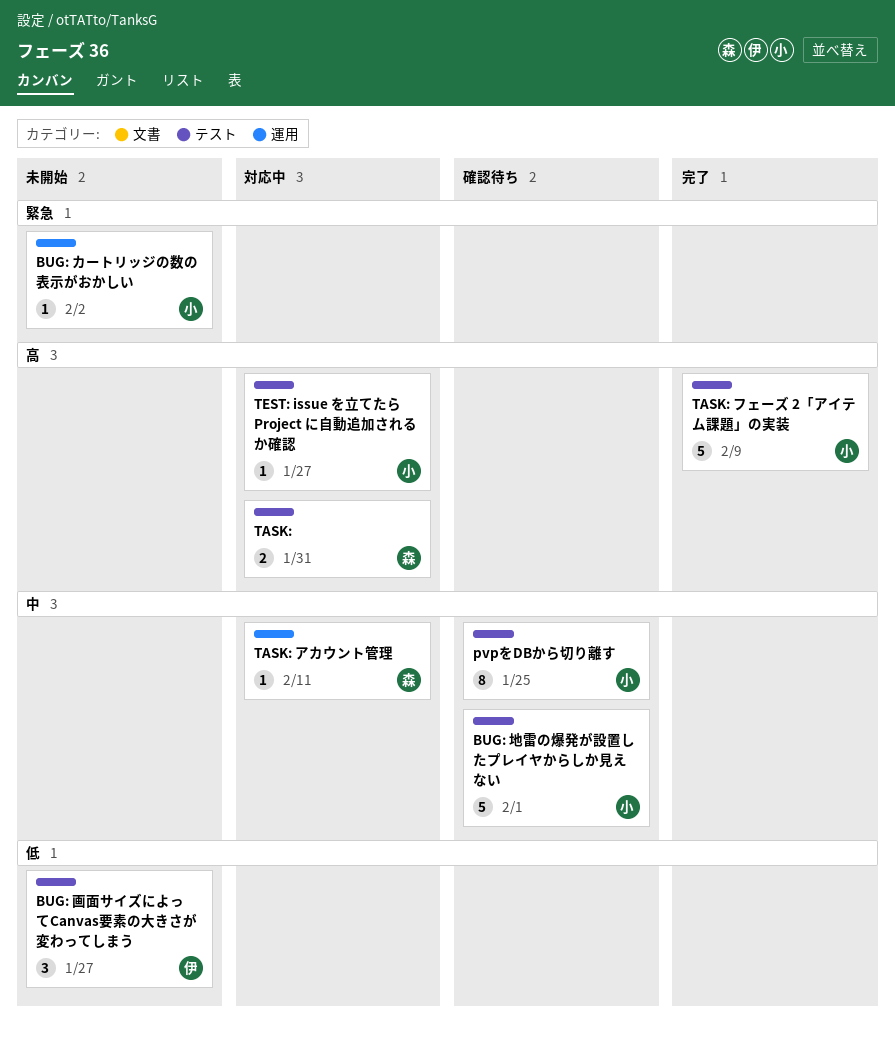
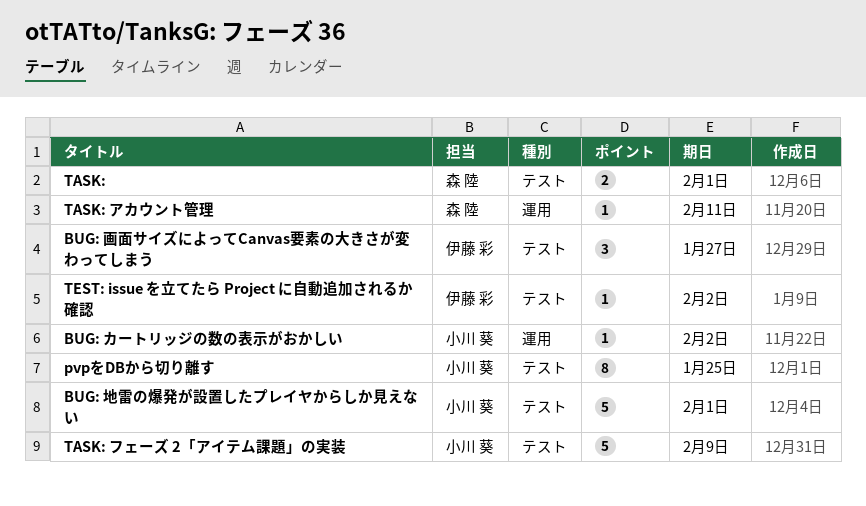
TASK:, due: Jan 31 -> Feb 1
TEST: issue を立てたら Project に自動追加されるか確認, owner: 小川 葵 -> 伊藤 彩
TEST: issue を立てたら Project に自動追加されるか確認, due: Jan 27 -> Feb 2

